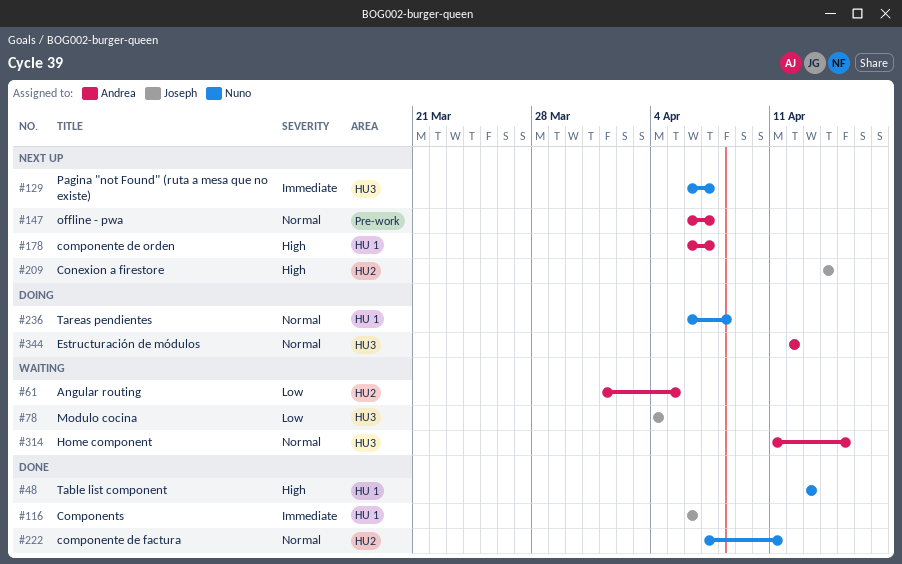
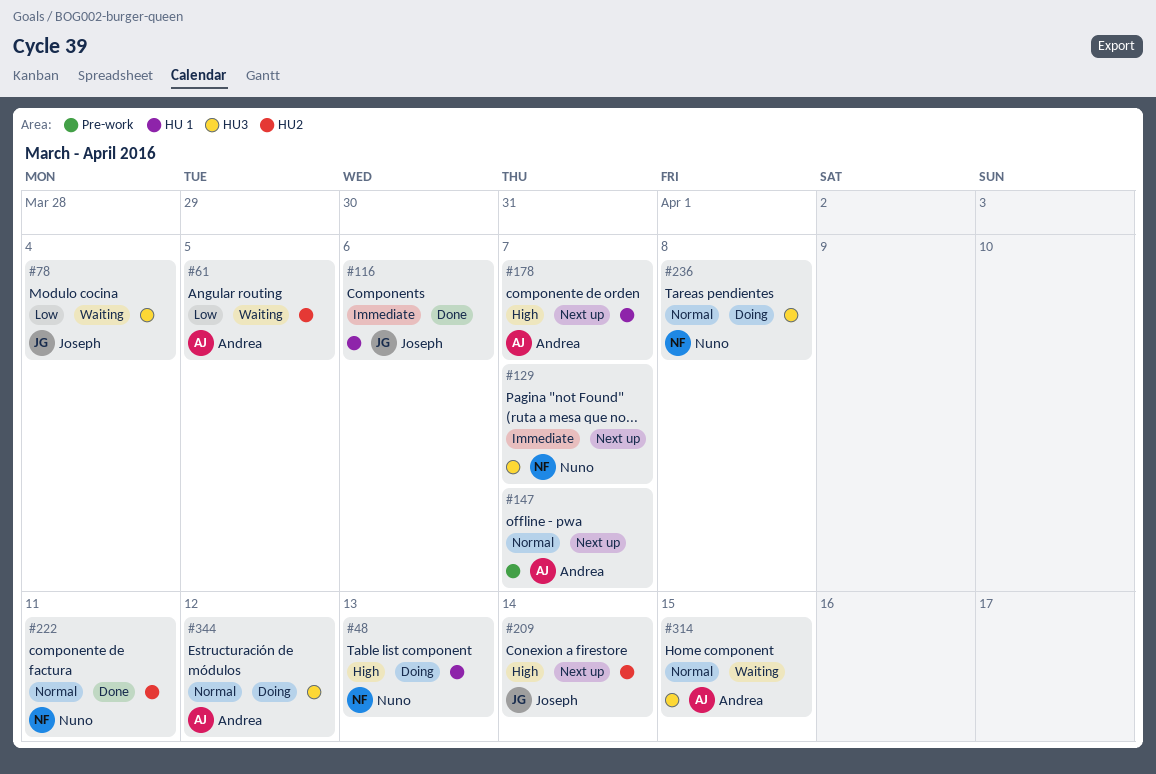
#48, status: Done -> Doing
#236, label: HU 1 -> HU3

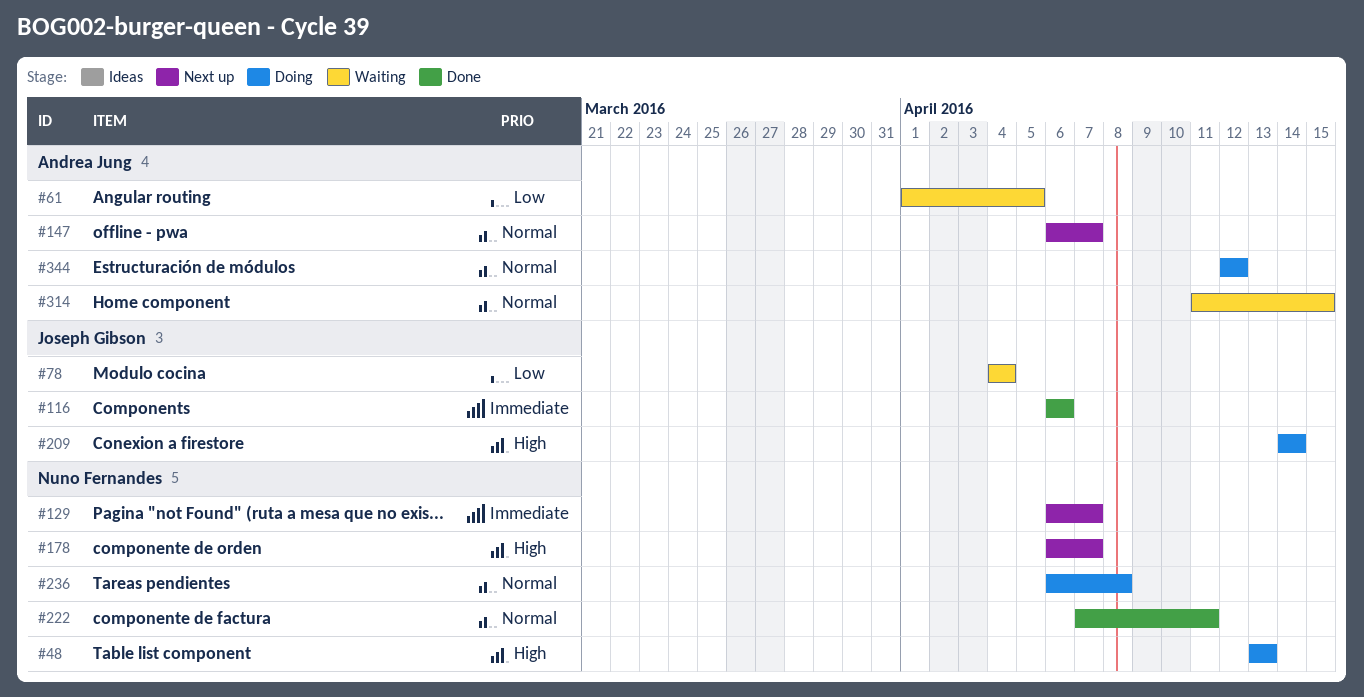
#178, owner: Andrea Jung -> Nuno Fernandes
#209, status: Next up -> Doing

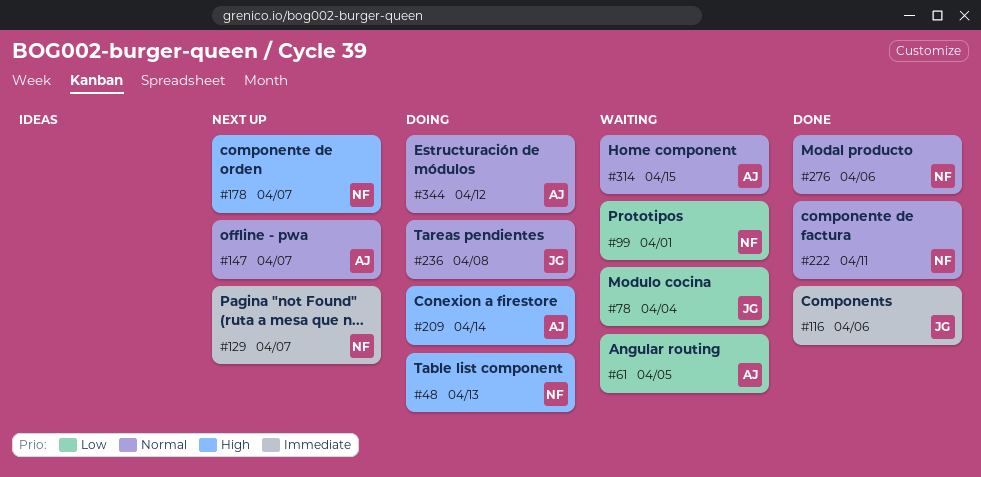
#99: none -> present
#209, owner: Joseph Gibson -> Andrea Jung
#236, owner: Nuno Fernandes -> Joseph Gibson
#276: none -> present

